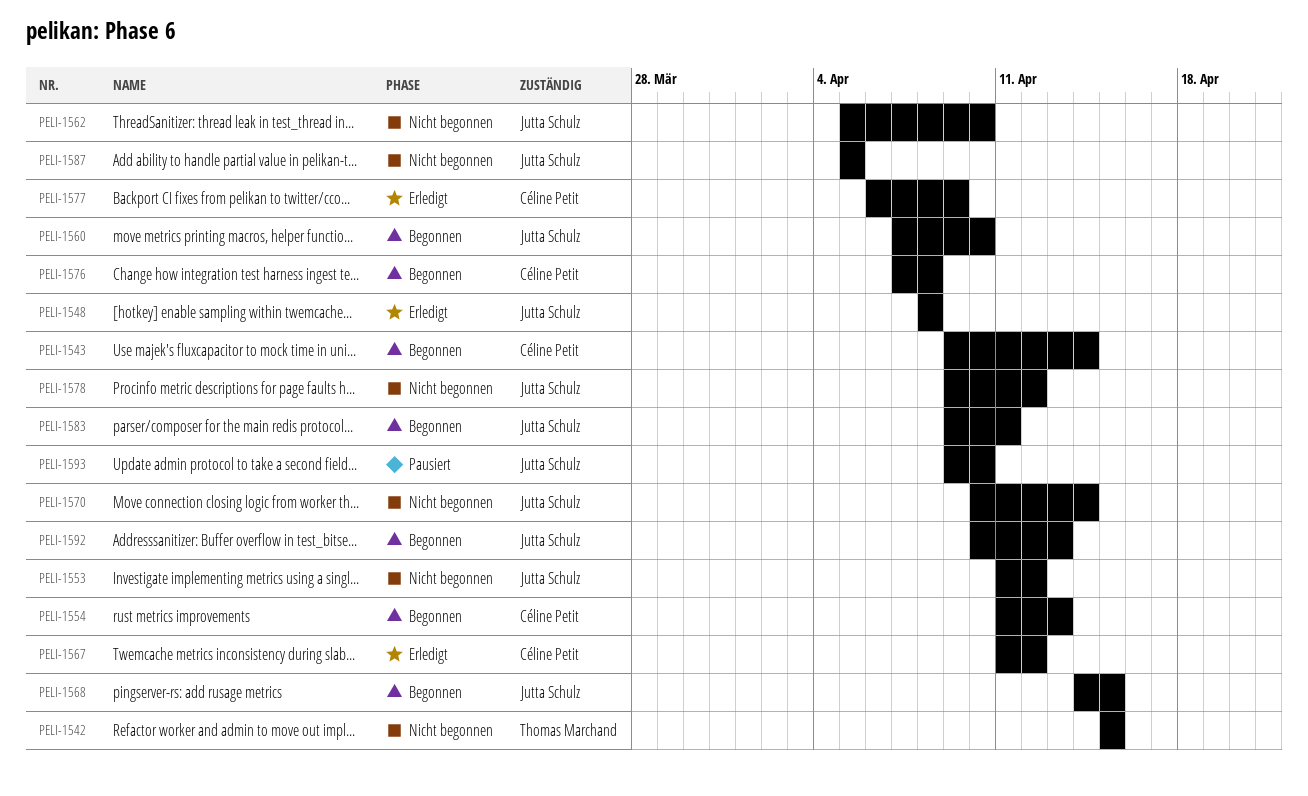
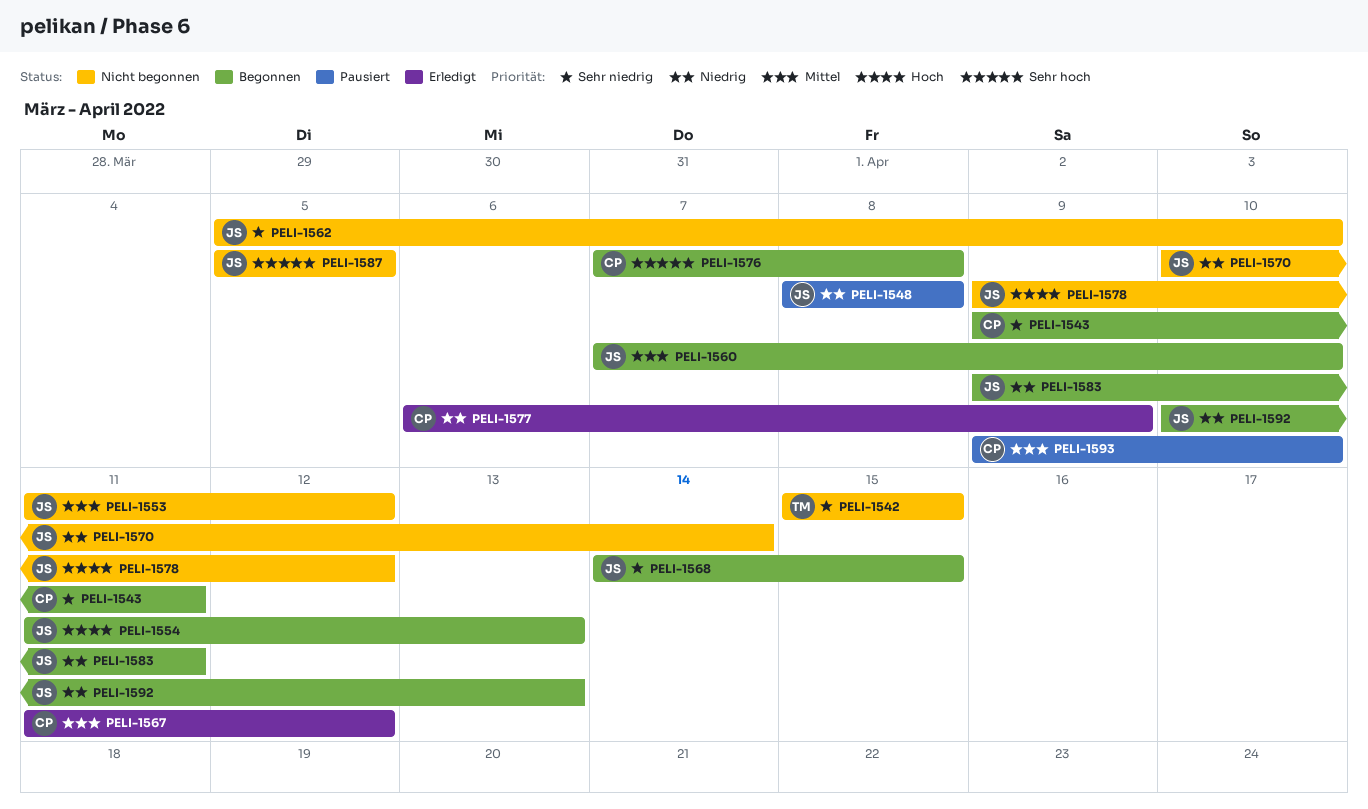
PELI-1543, due: Apr 14 -> Apr 11
PELI-1548, status: Erledigt -> Pausiert
PELI-1554, owner: Céline Petit -> Jutta Schulz
PELI-1593, owner: Jutta Schulz -> Céline Petit

